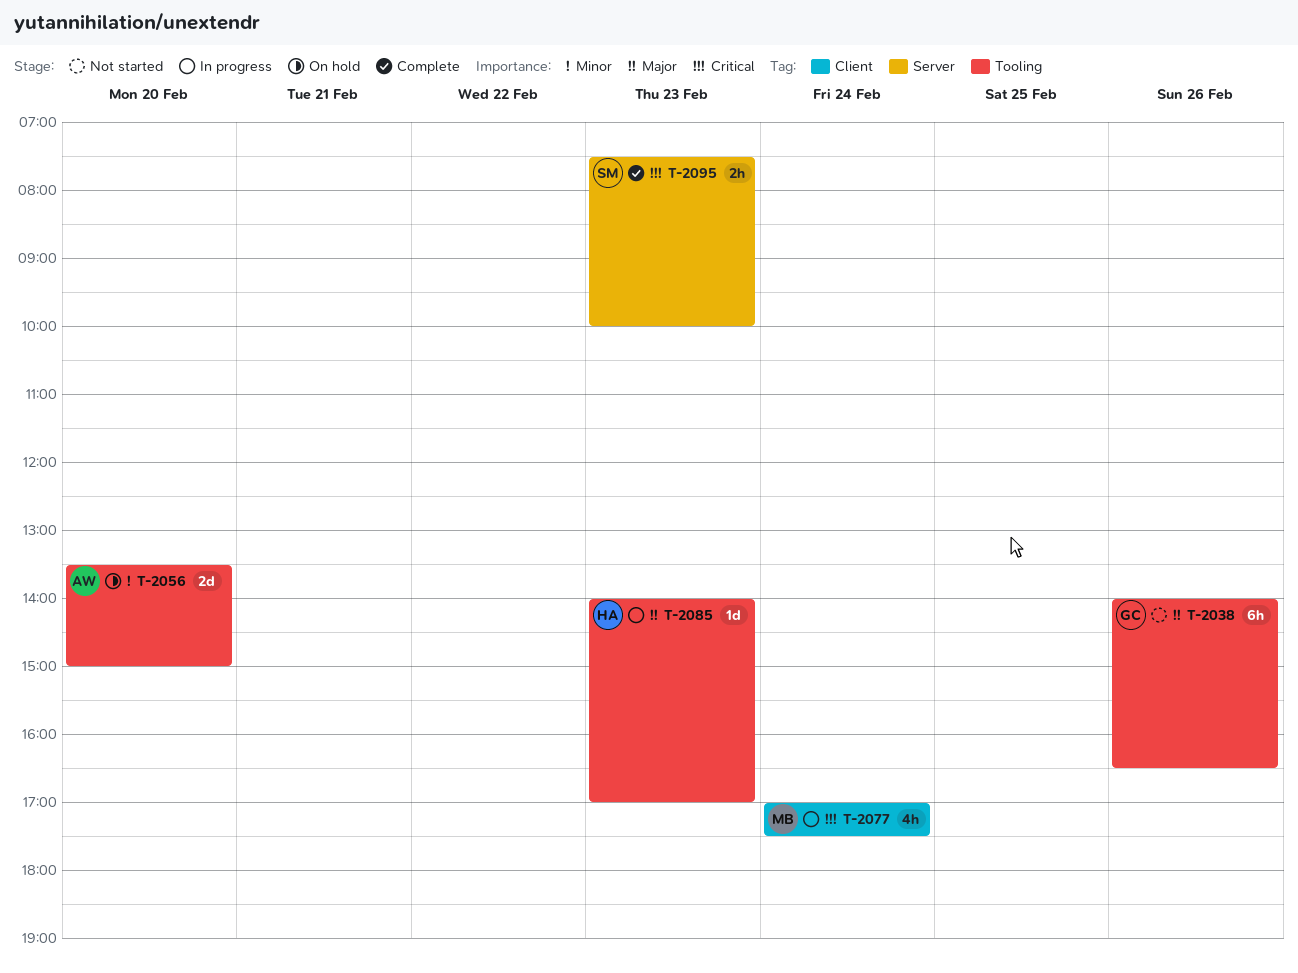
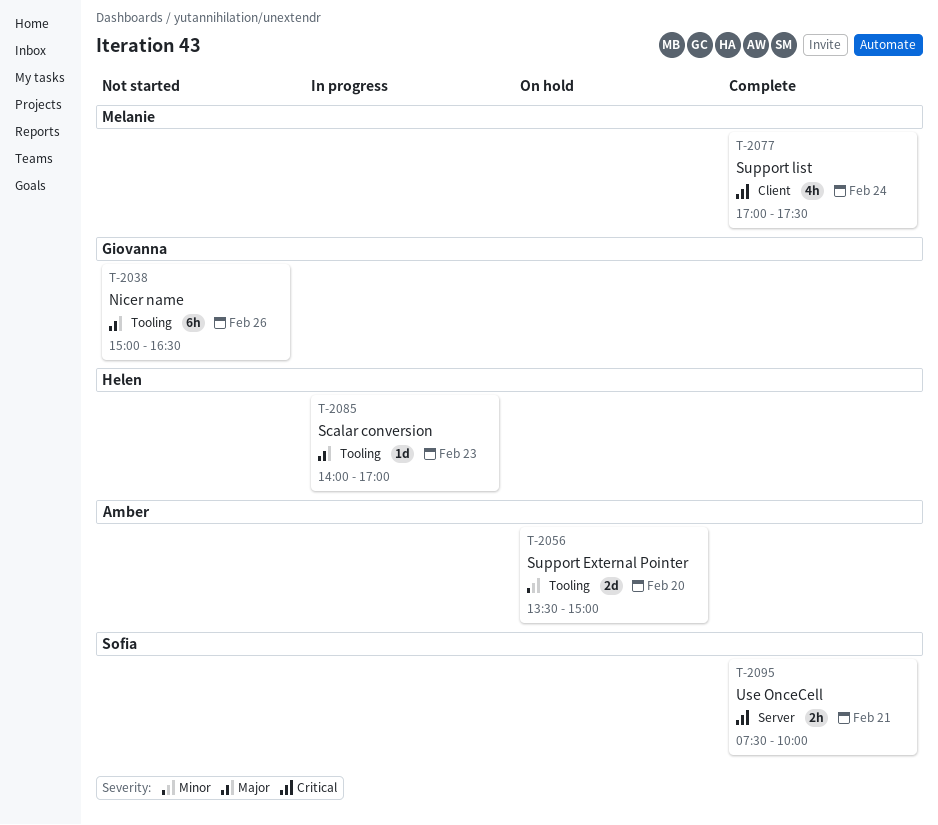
T-2038, begins: 14:00 -> 15:00
T-2077, status: In progress -> Complete
T-2095, day: Feb 23 -> Feb 21

